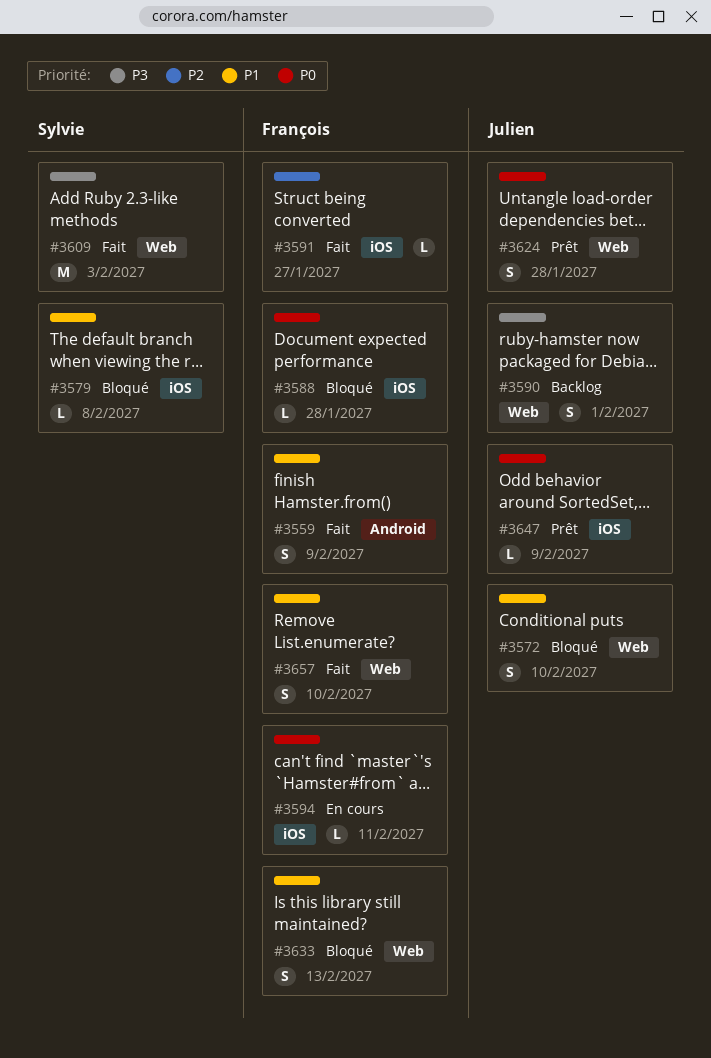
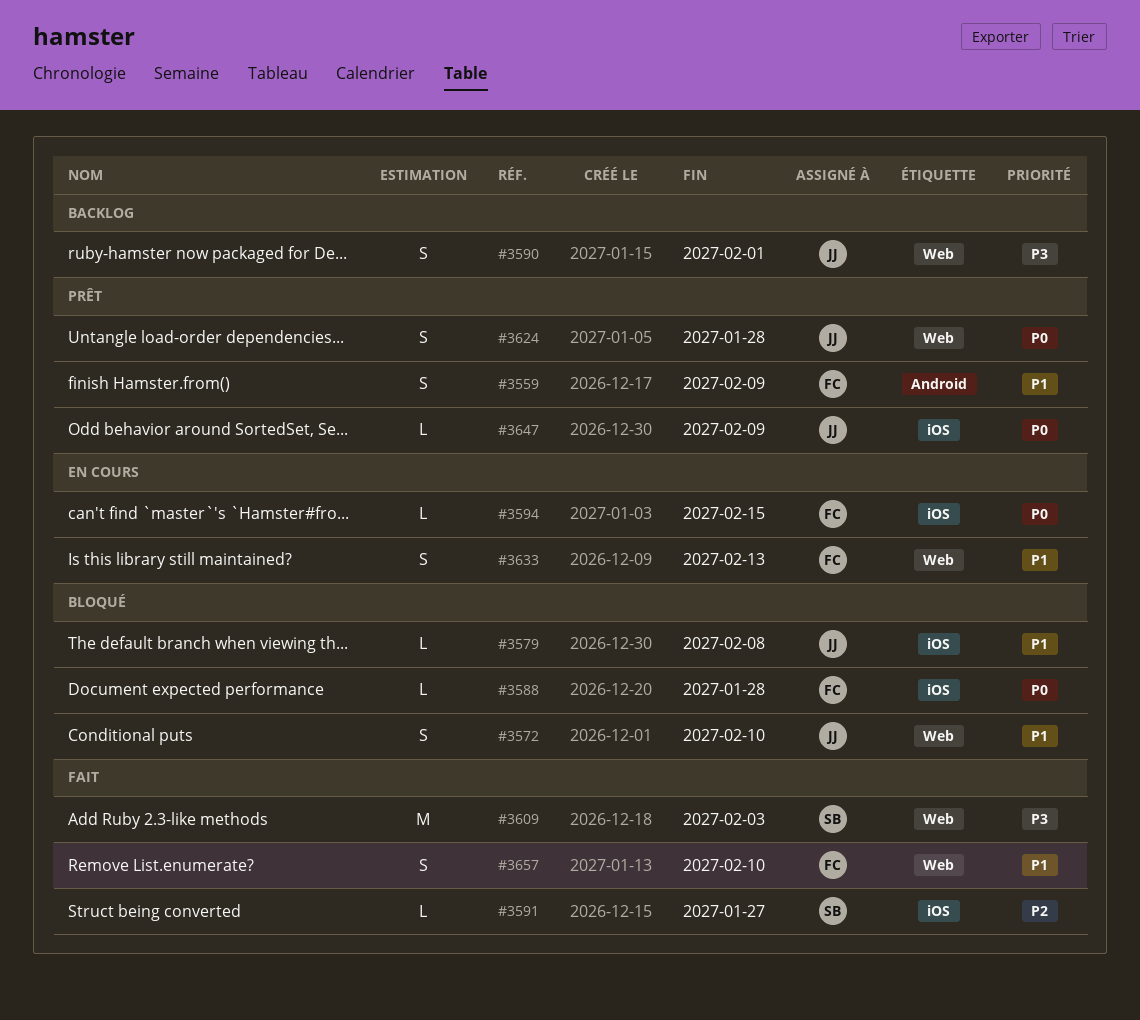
#3559, status: Fait -> Prêt
#3579, owner: Sylvie -> Julien
#3591, owner: François -> Sylvie
#3594, due: Feb 11 -> Feb 15
#3633, status: Bloqué -> En cours

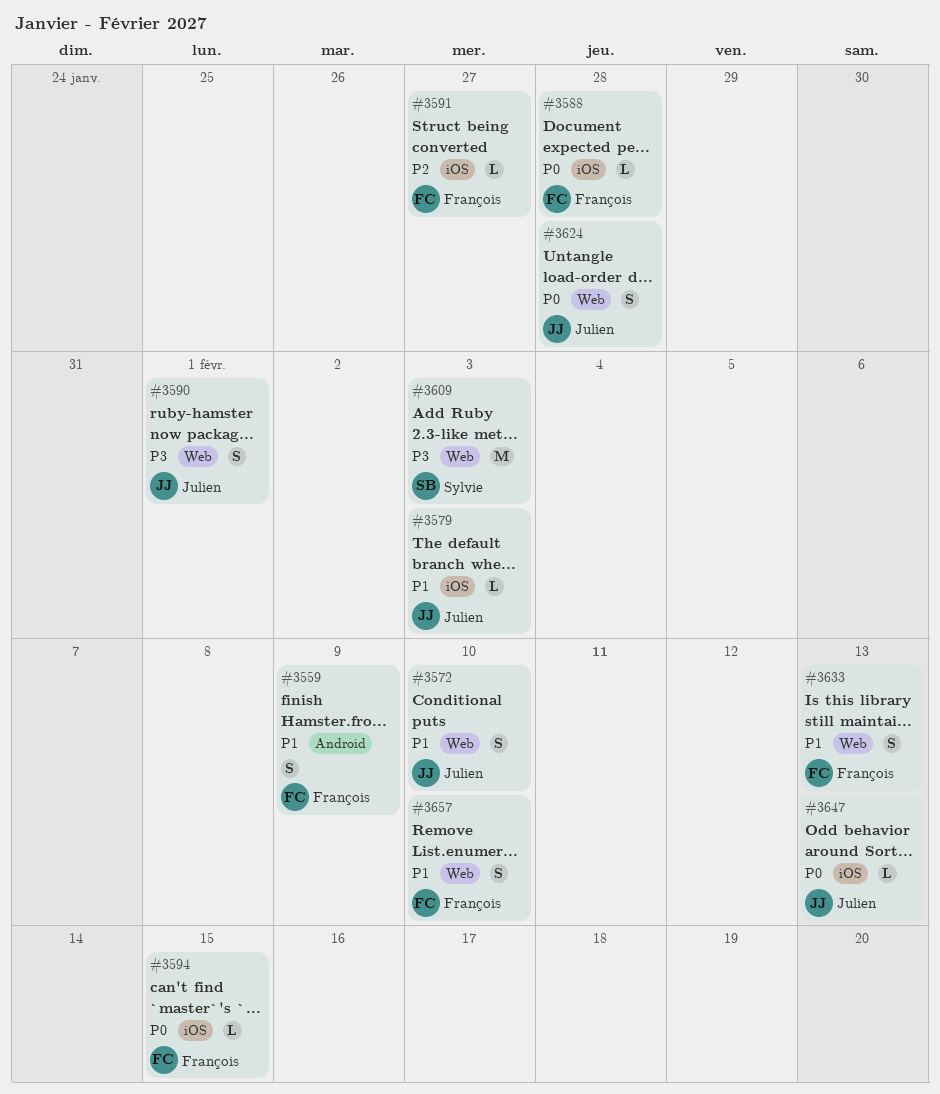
#3579, due: Feb 8 -> Feb 3
#3591, owner: Sylvie -> François
#3647, due: Feb 9 -> Feb 13

